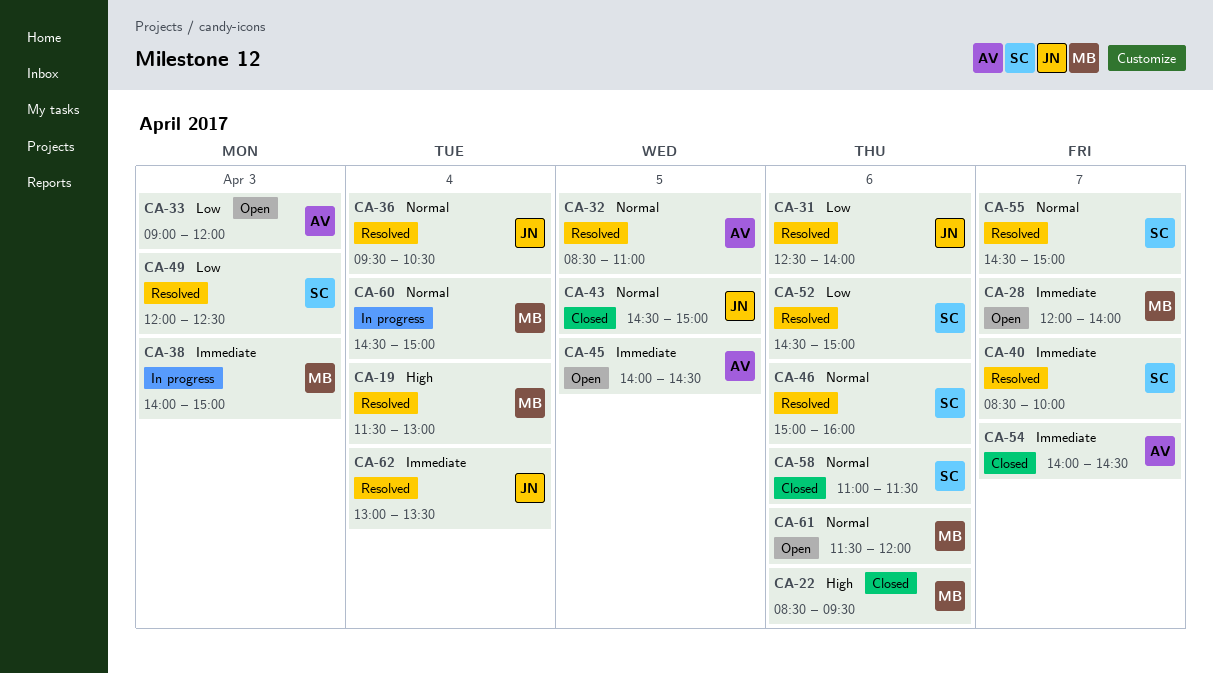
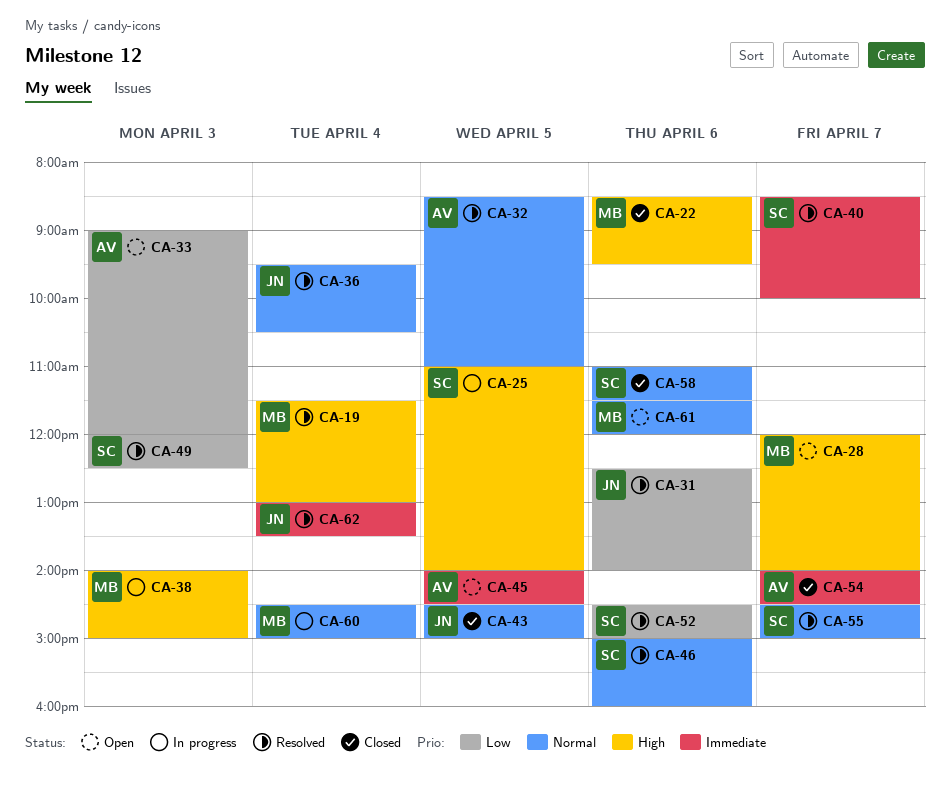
CA-25: none -> present
CA-28, priority: Immediate -> High
CA-38, priority: Immediate -> High

